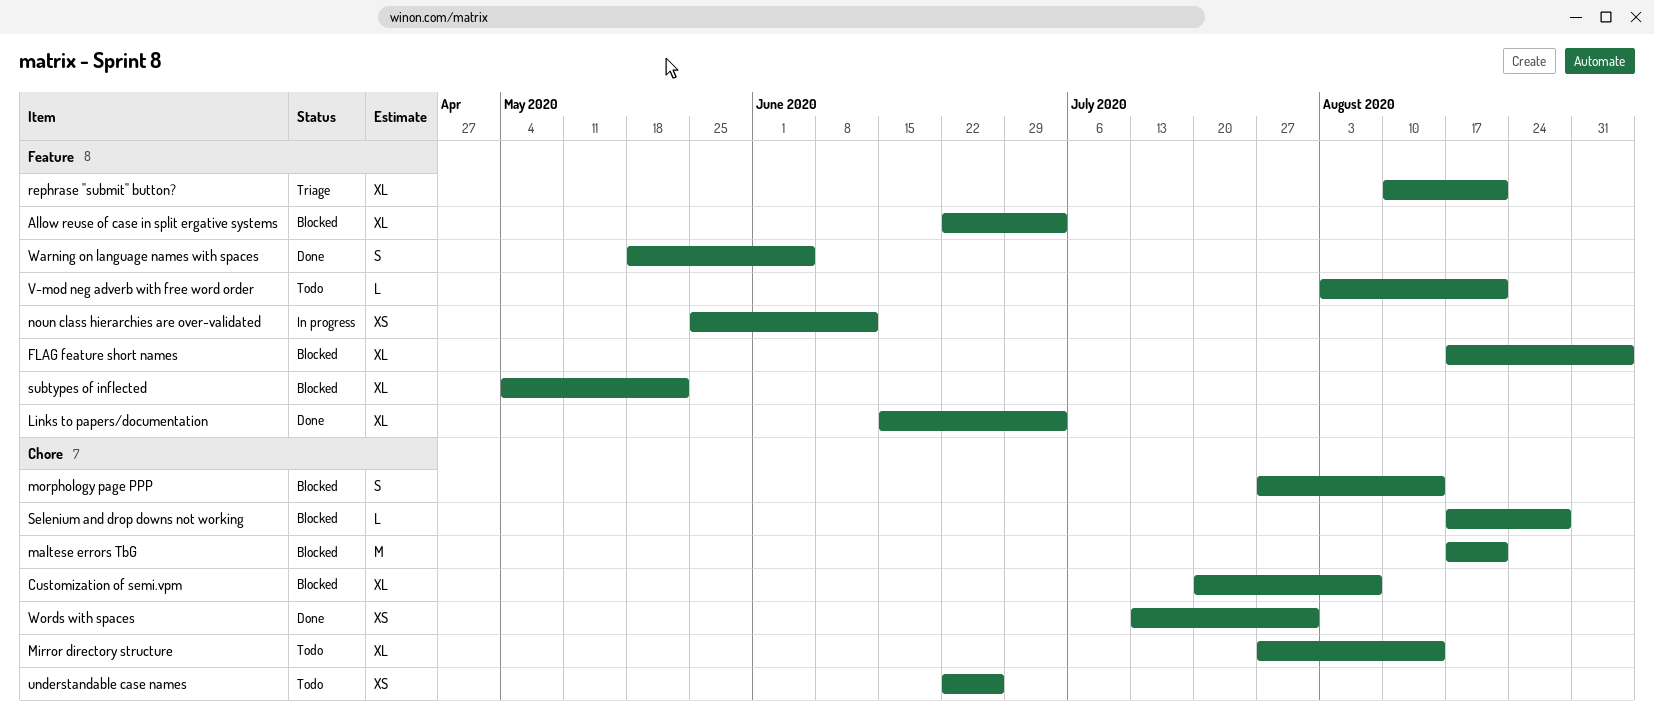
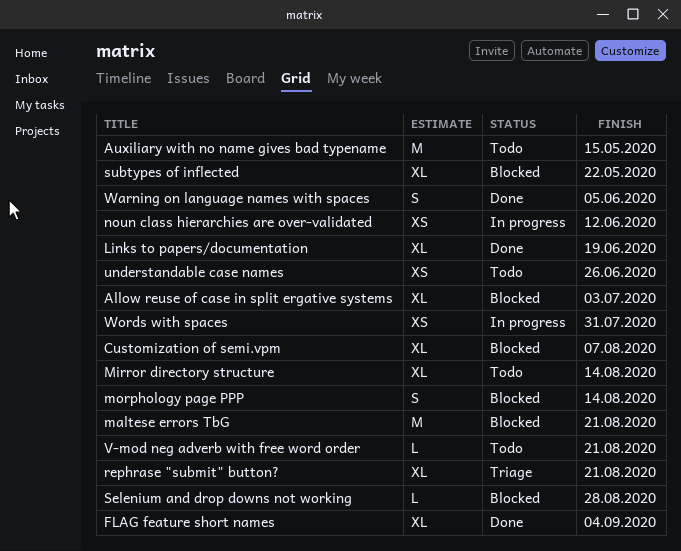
Auxiliary with no name gives bad typename: none -> present
FLAG feature short names, status: Blocked -> Done
Links to papers/documentation, due: Jul 3 -> Jun 19
Words with spaces, status: Done -> In progress

